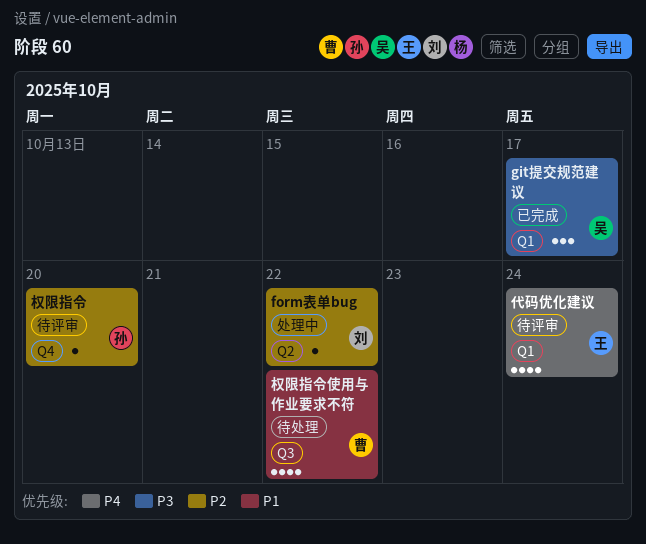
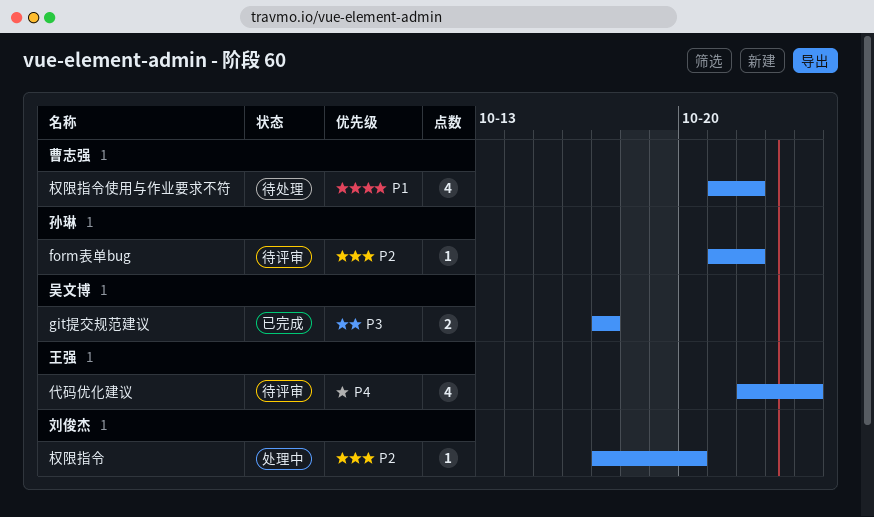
form表单bug, status: 处理中 -> 待评审
form表单bug, owner: 刘俊杰 -> 孙琳
git提交规范建议, estimate: 3 -> 2
权限指令, status: 待评审 -> 处理中
权限指令, owner: 孙琳 -> 刘俊杰

